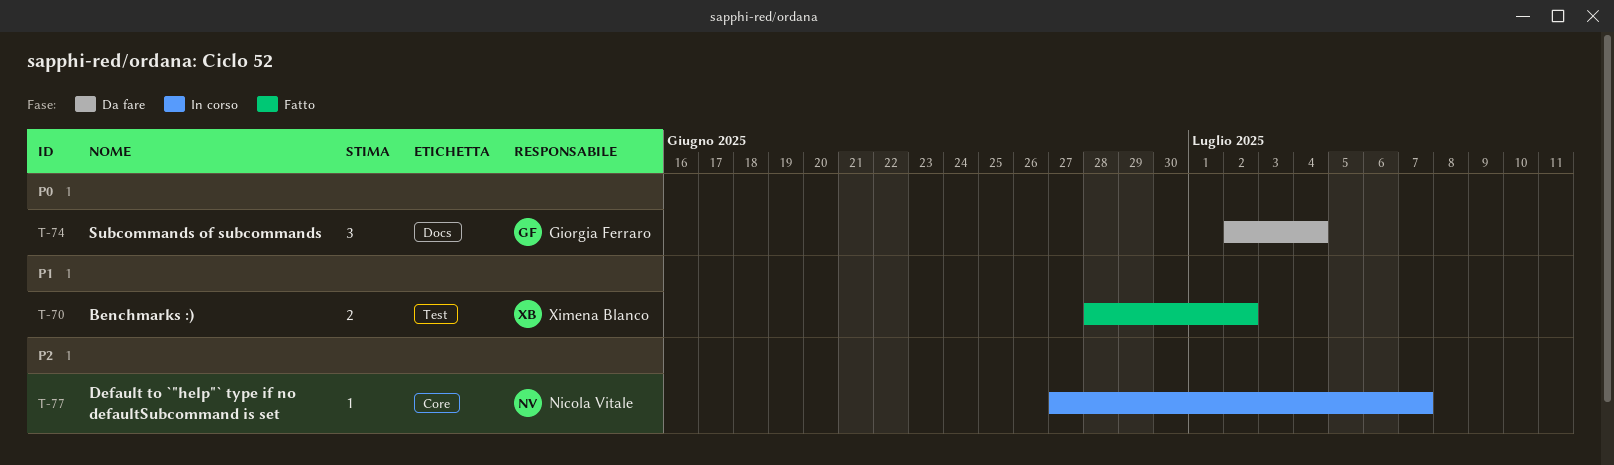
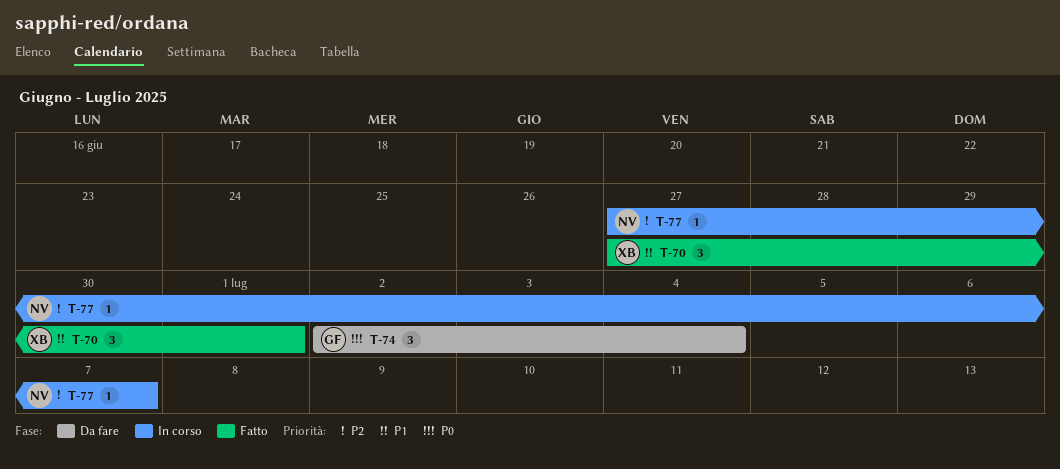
T-70, estimate: 2 -> 3
T-70, start: Jun 28 -> Jun 27
T-70, due: Jul 2 -> Jul 1

